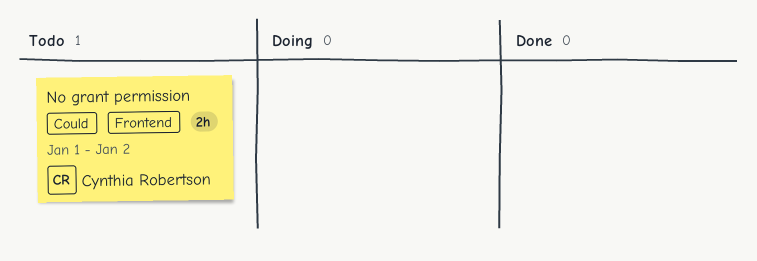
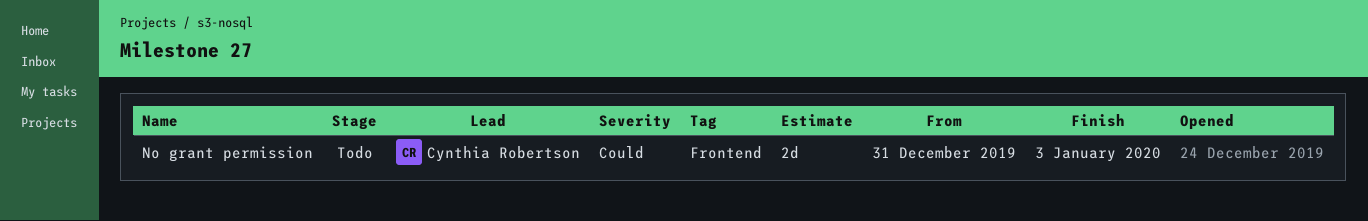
No grant permission, estimate: 2h -> 2d
No grant permission, start: Jan 1 -> Dec 31
No grant permission, due: Jan 2 -> Jan 3

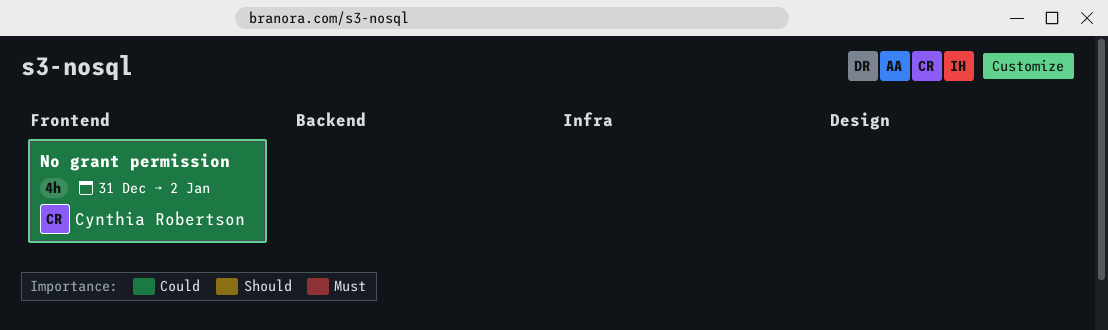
No grant permission, estimate: 2d -> 4h
No grant permission, due: Jan 3 -> Jan 2

